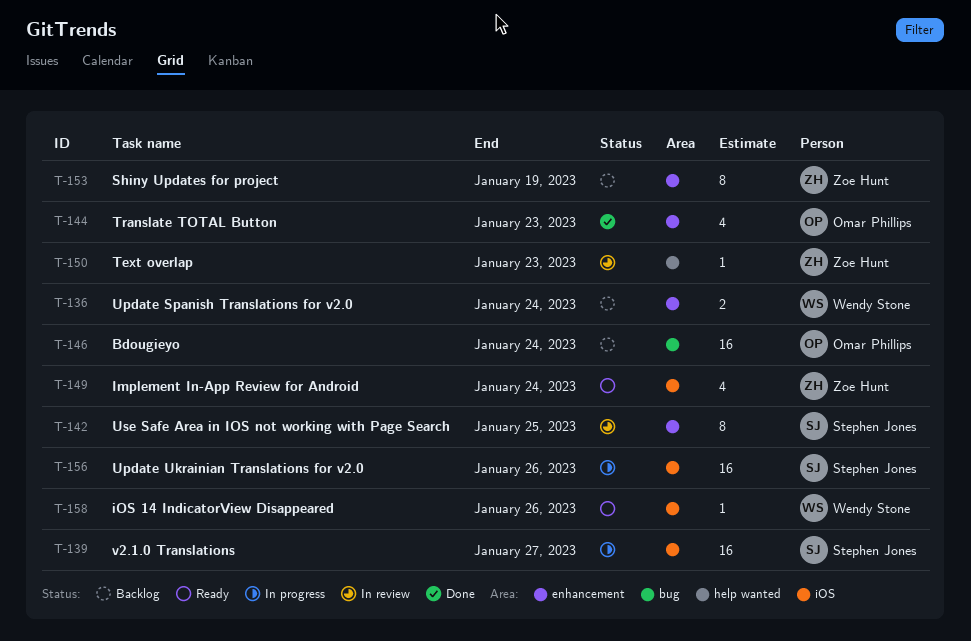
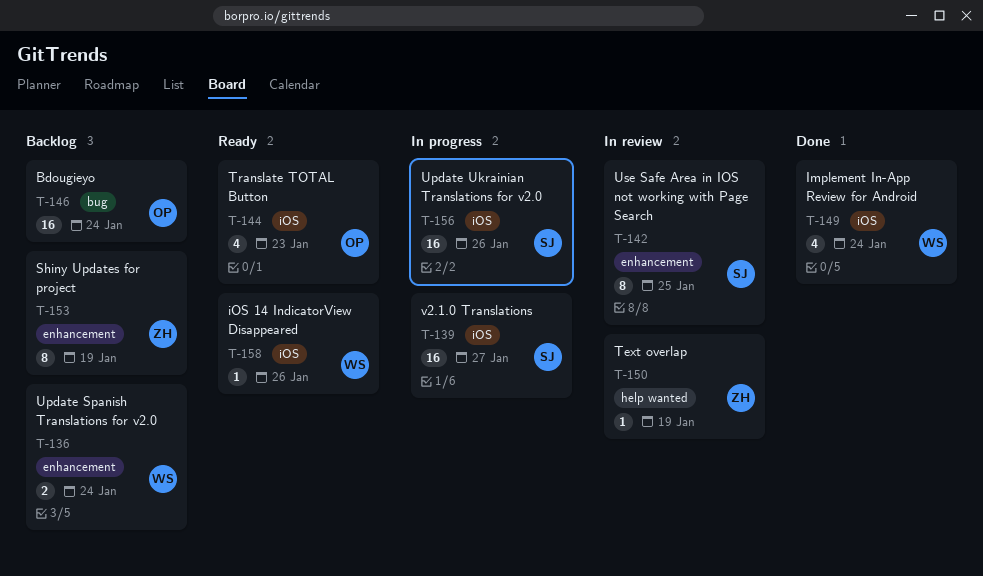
T-144, status: Done -> Ready
T-144, label: enhancement -> iOS
T-149, status: Ready -> Done
T-149, owner: Zoe Hunt -> Wendy Stone
T-150, due: Jan 23 -> Jan 19

